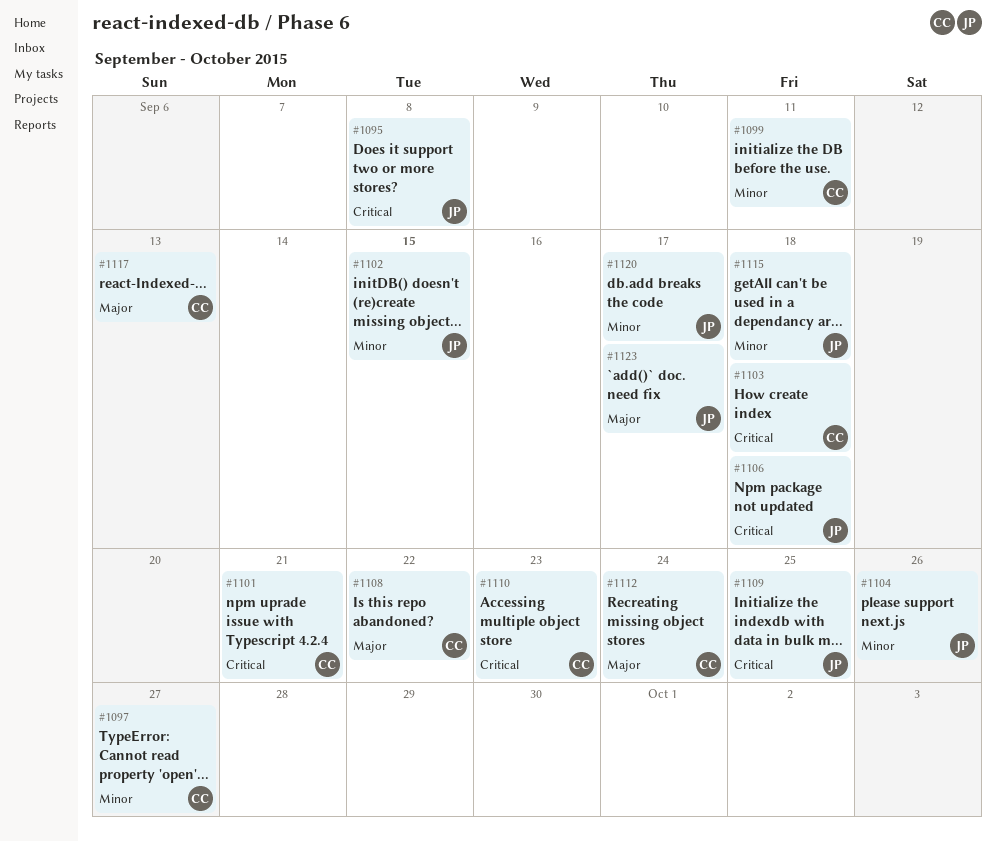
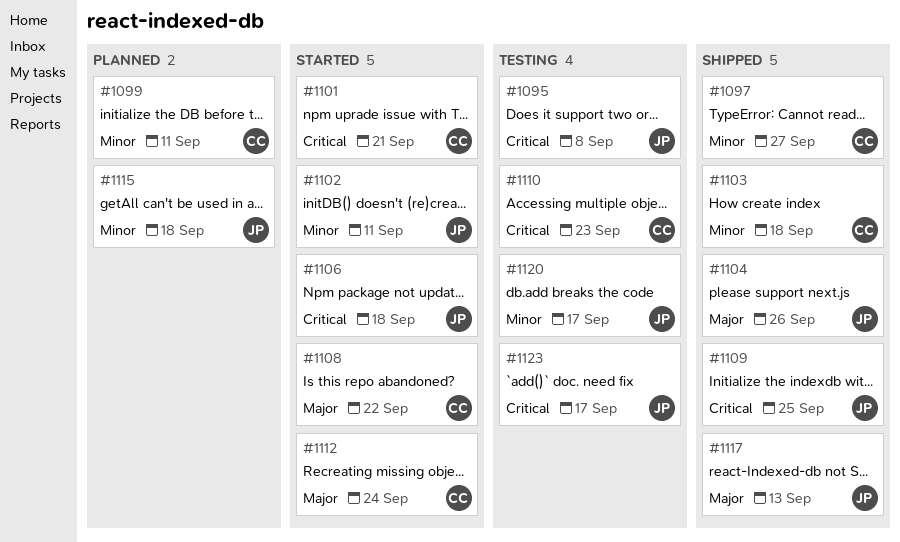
#1102, due: Sep 15 -> Sep 11
#1103, priority: Critical -> Minor
#1104, priority: Minor -> Major
#1117, owner: CC -> JP
#1123, priority: Major -> Critical

